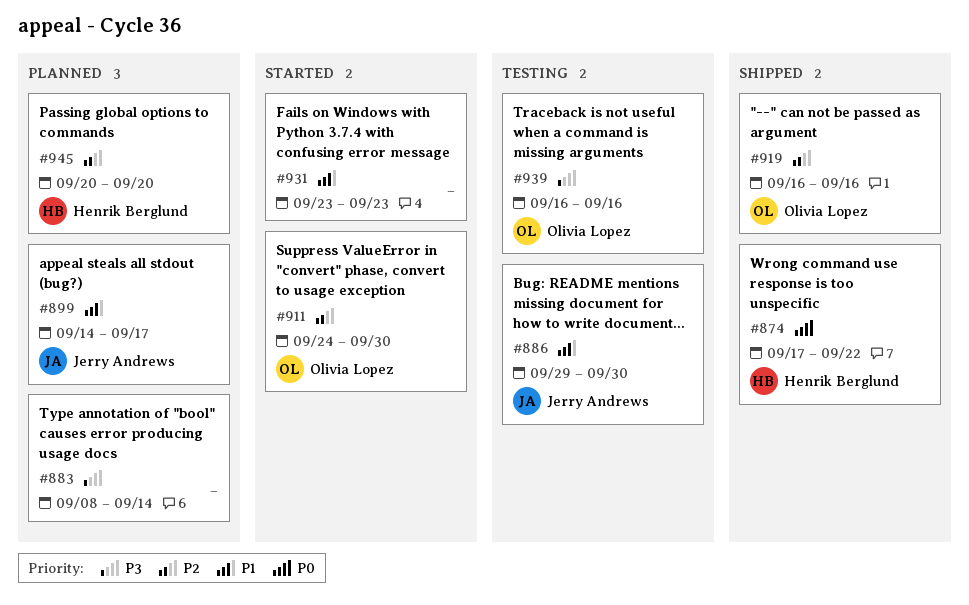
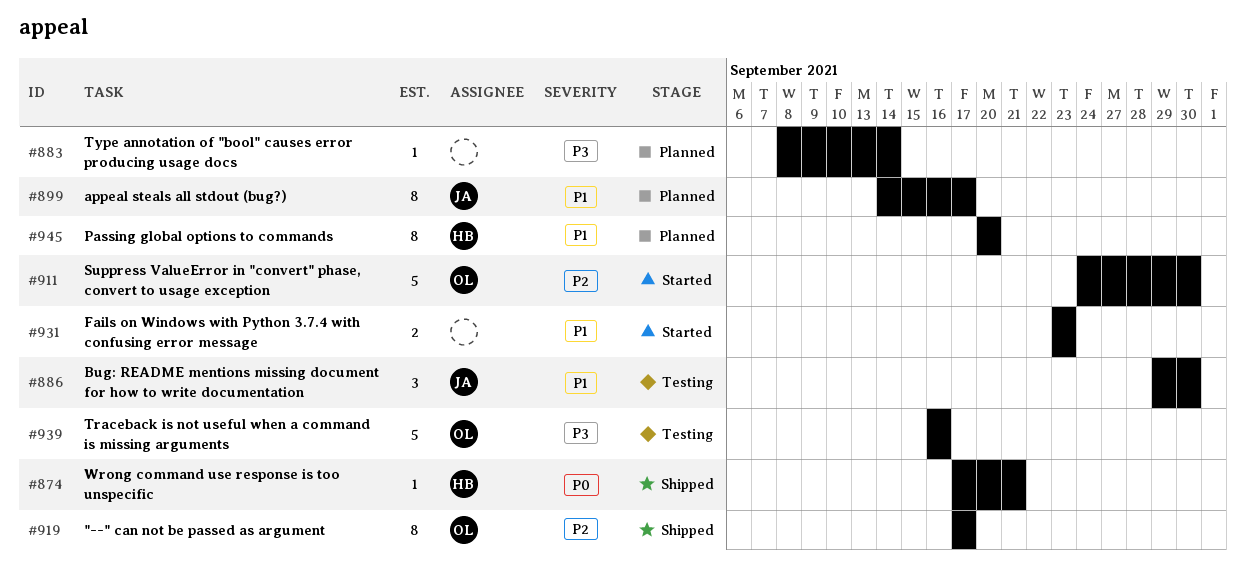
#874, due: Sep 22 -> Sep 21
#919, start: Sep 16 -> Sep 17
#919, due: Sep 16 -> Sep 17
#945, priority: P2 -> P1

